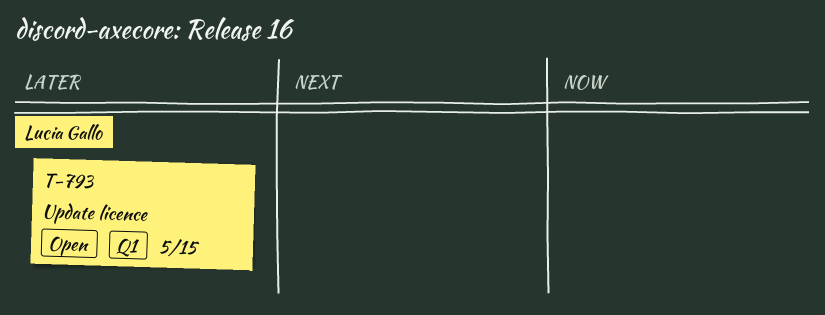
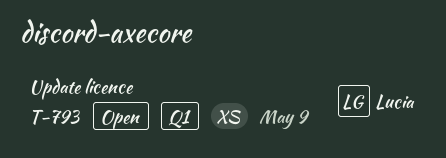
T-793, due: May 15 -> May 9

